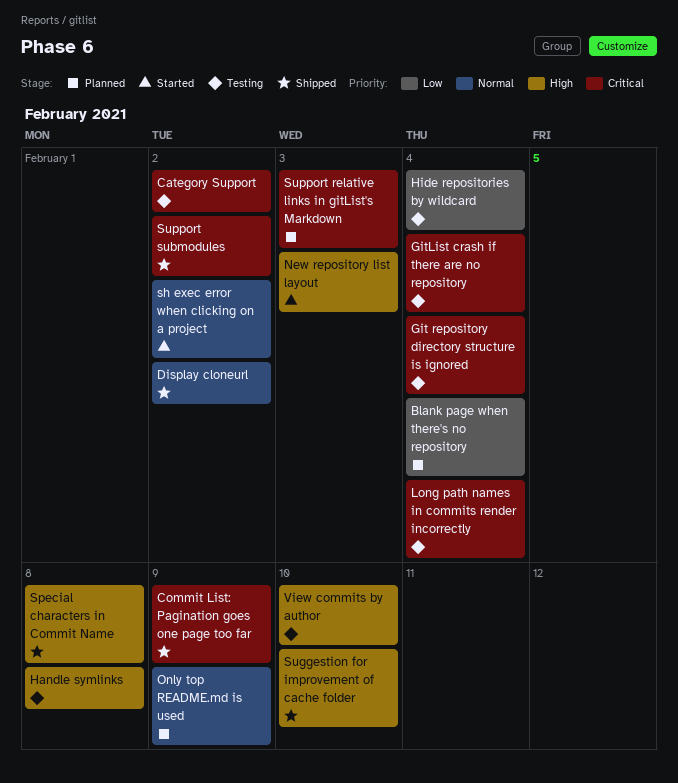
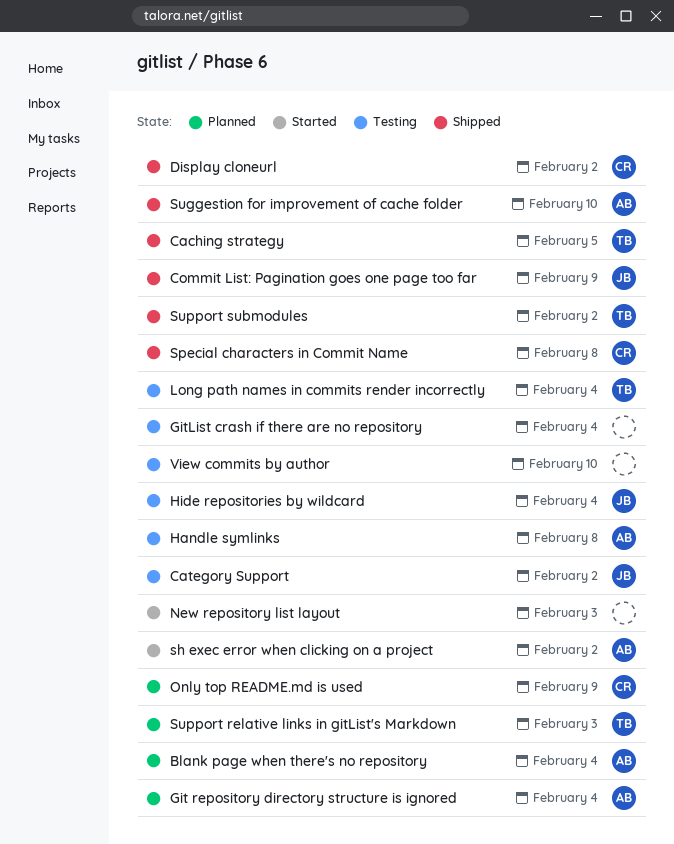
Caching strategy: none -> present
Git repository directory structure is ignored, status: Testing -> Planned

